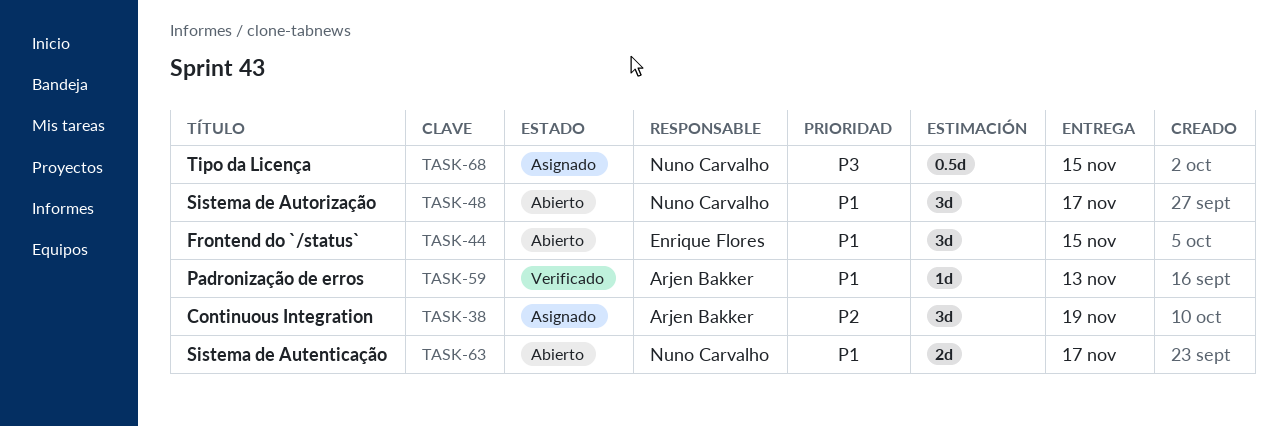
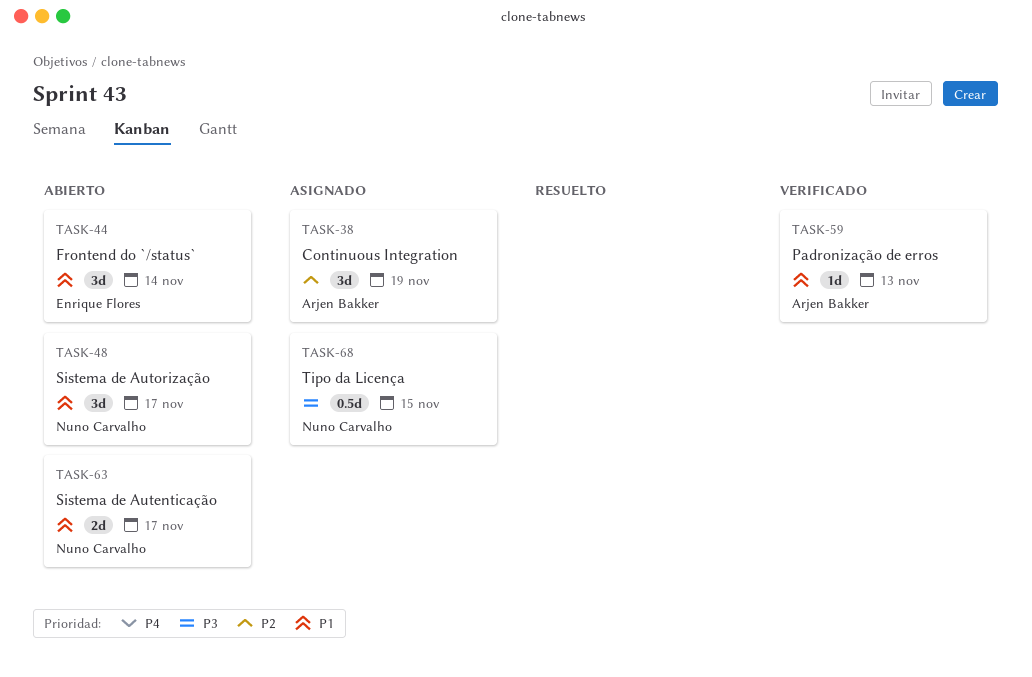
TASK-44, due: Nov 15 -> Nov 14

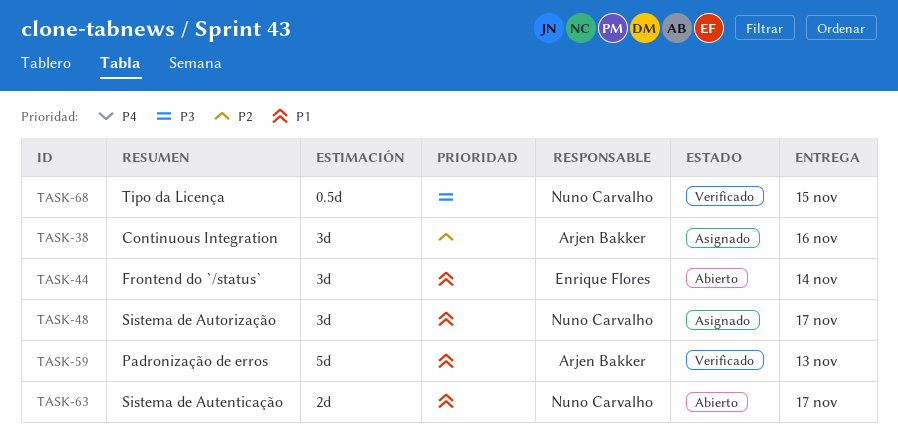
TASK-38, due: Nov 19 -> Nov 16
TASK-48, status: Abierto -> Asignado
TASK-59, estimate: 1d -> 5d
TASK-68, status: Asignado -> Verificado

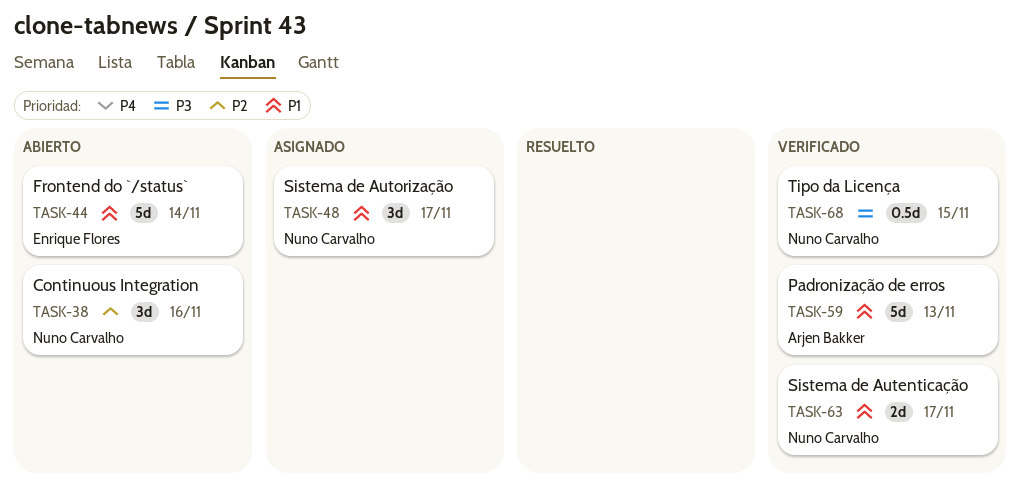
TASK-38, status: Asignado -> Abierto
TASK-38, owner: Arjen Bakker -> Nuno Carvalho
TASK-44, estimate: 3d -> 5d
TASK-63, status: Abierto -> Verificado

